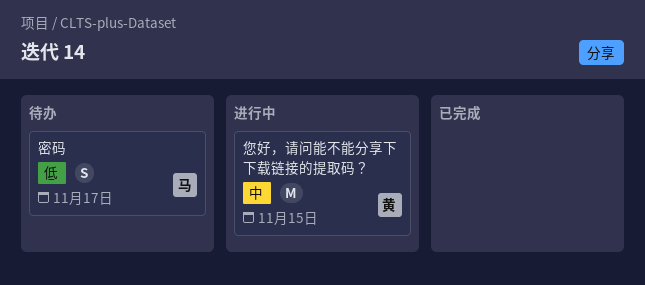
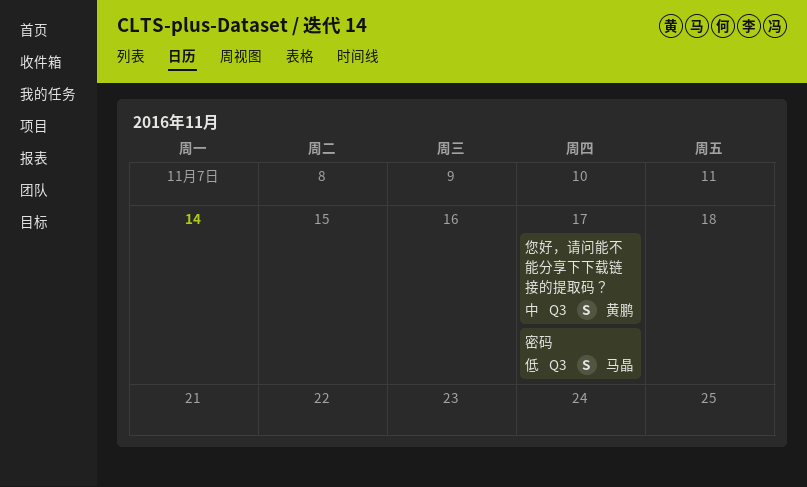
您好，请问能不能分享下下载链接的提取码？, estimate: M -> S
您好，请问能不能分享下下载链接的提取码？, due: Nov 15 -> Nov 17

